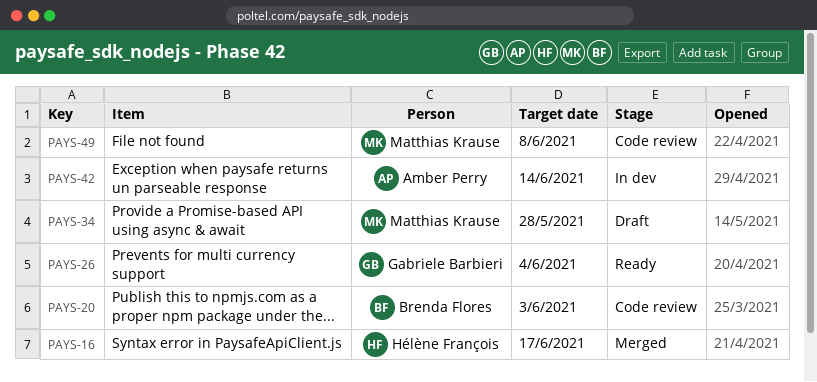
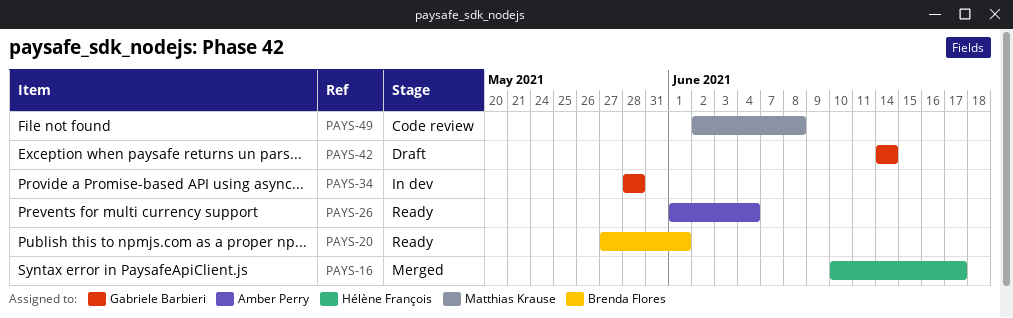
PAYS-20, status: Code review -> Ready
PAYS-20, due: Jun 3 -> Jun 1
PAYS-26, owner: Gabriele Barbieri -> Amber Perry
PAYS-34, status: Draft -> In dev
PAYS-34, owner: Matthias Krause -> Gabriele Barbieri
PAYS-42, status: In dev -> Draft
PAYS-42, owner: Amber Perry -> Gabriele Barbieri

